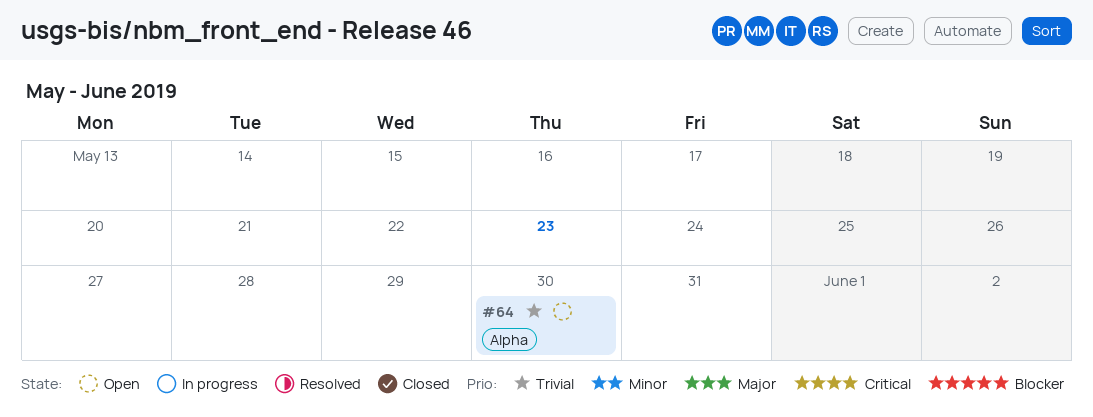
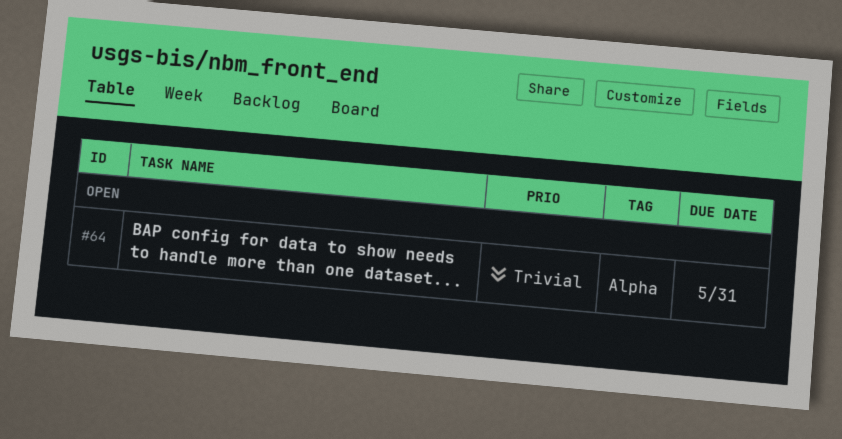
#64, due: May 30 -> May 31

